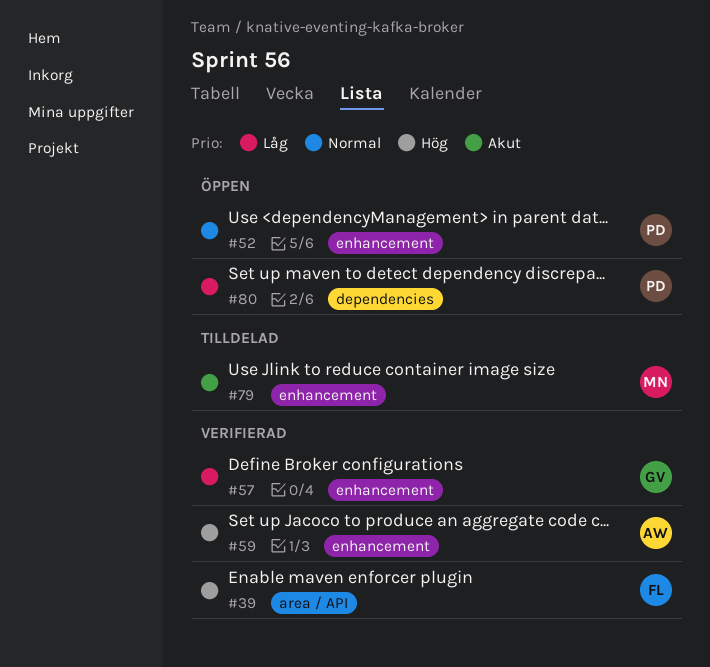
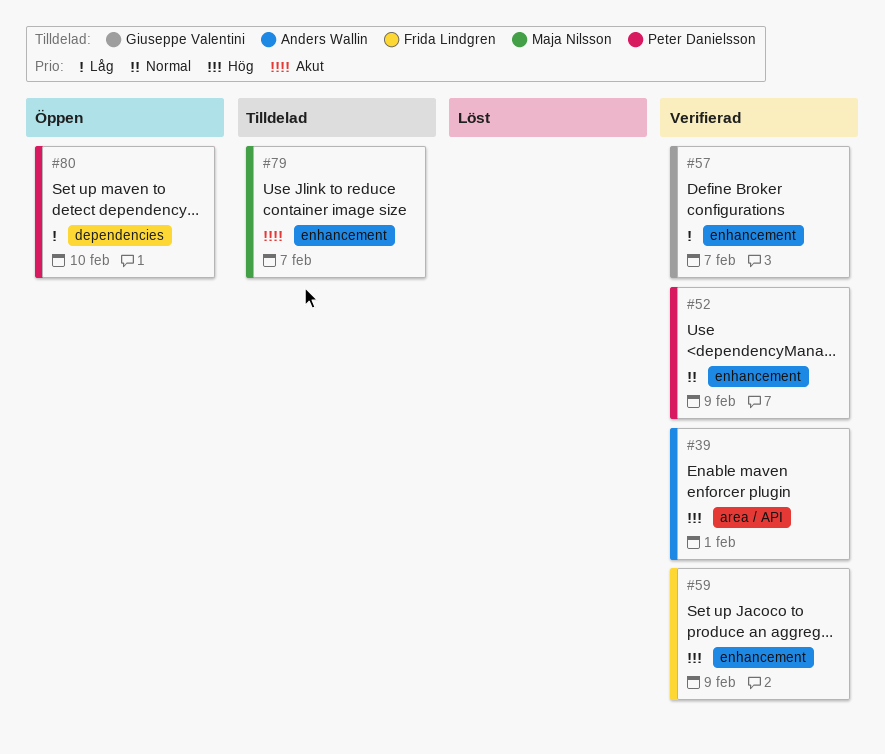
#39, owner: Frida Lindgren -> Anders Wallin
#52, status: Öppen -> Verifierad
#59, owner: Anders Wallin -> Frida Lindgren

